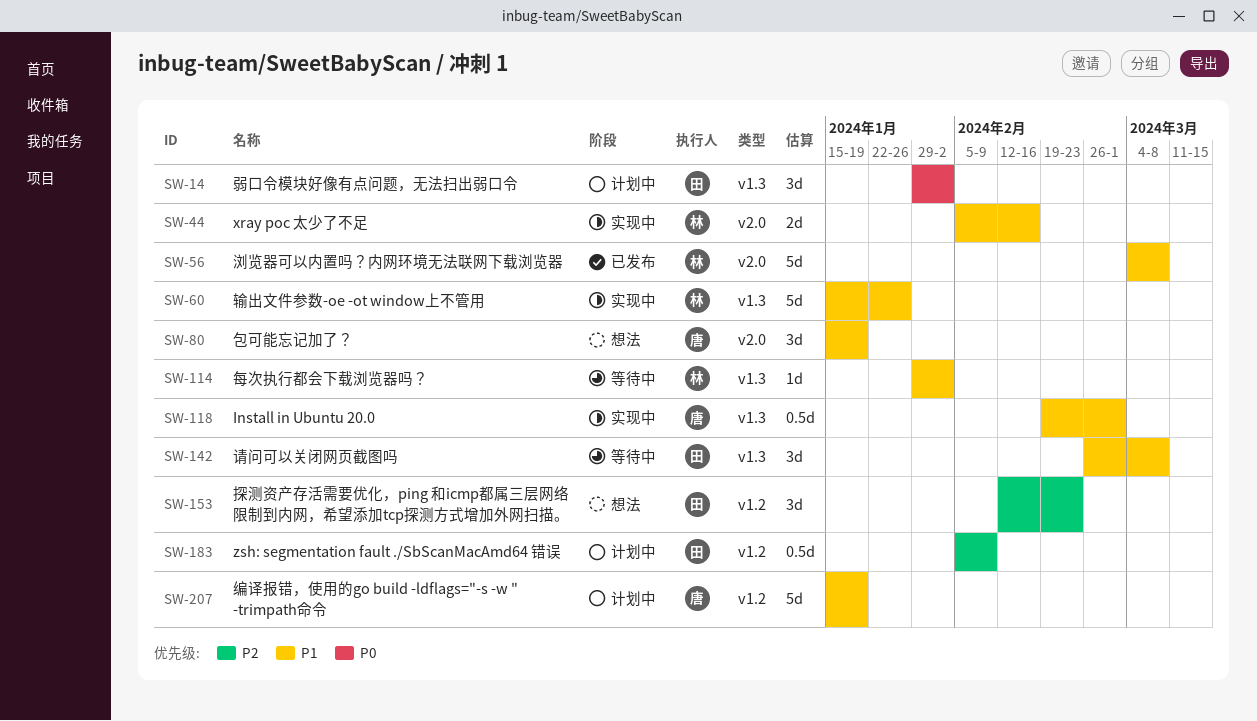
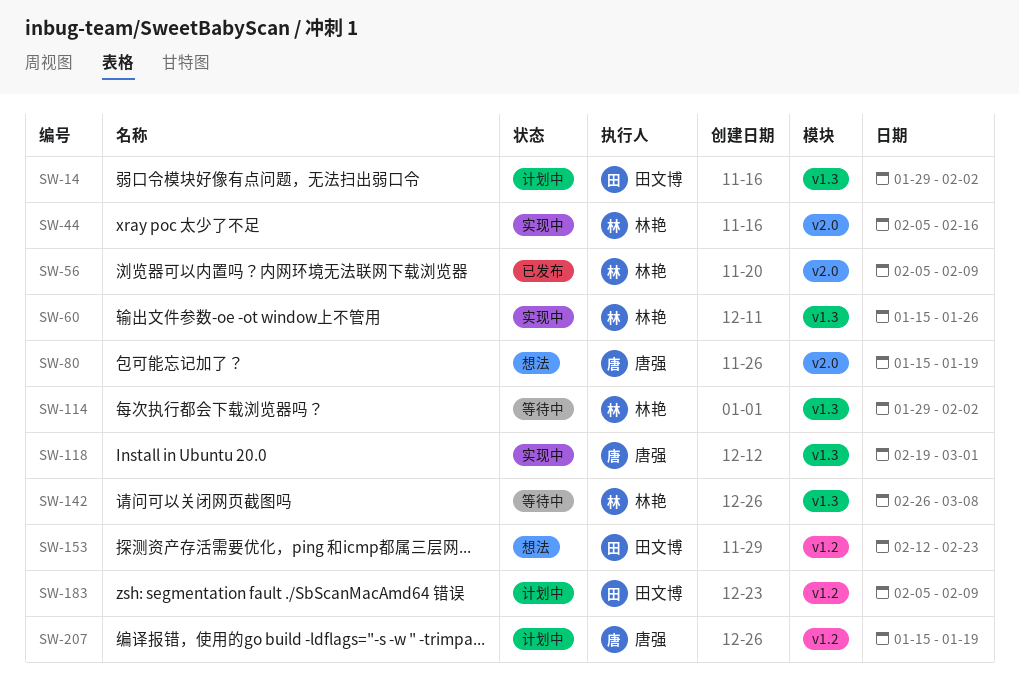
SW-56, start: Mar 4 -> Feb 5
SW-56, due: Mar 8 -> Feb 9
SW-142, owner: 田文博 -> 林艳

